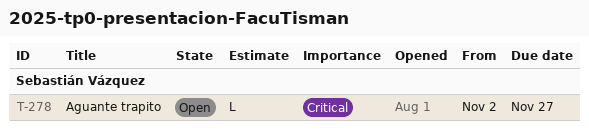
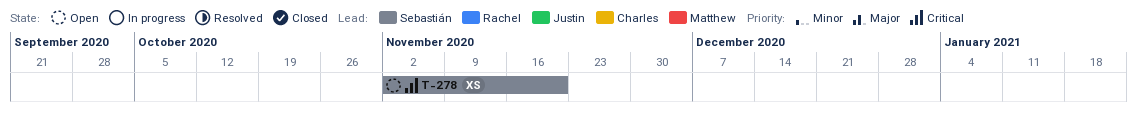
T-278, estimate: L -> XS
T-278, due: Nov 27 -> Nov 20

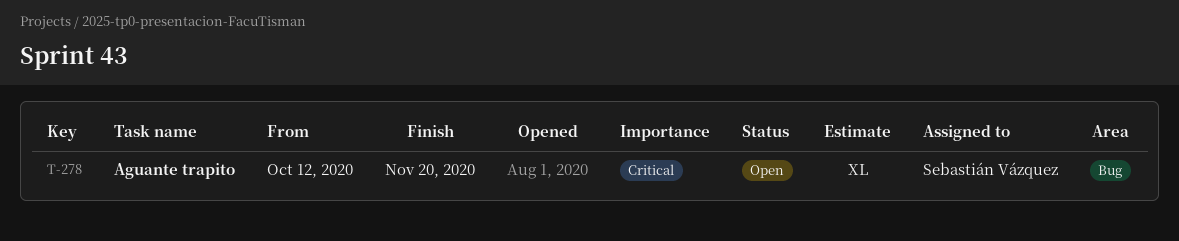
T-278, estimate: XS -> XL
T-278, start: Nov 2 -> Oct 12

